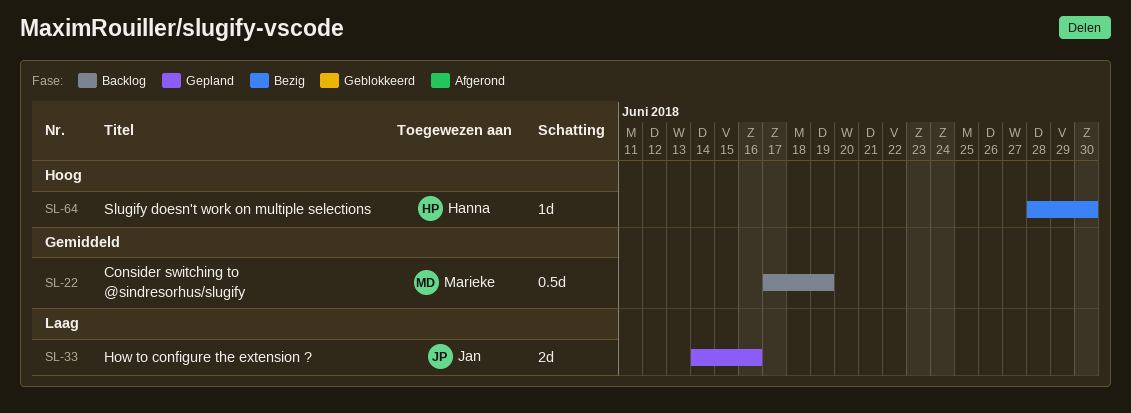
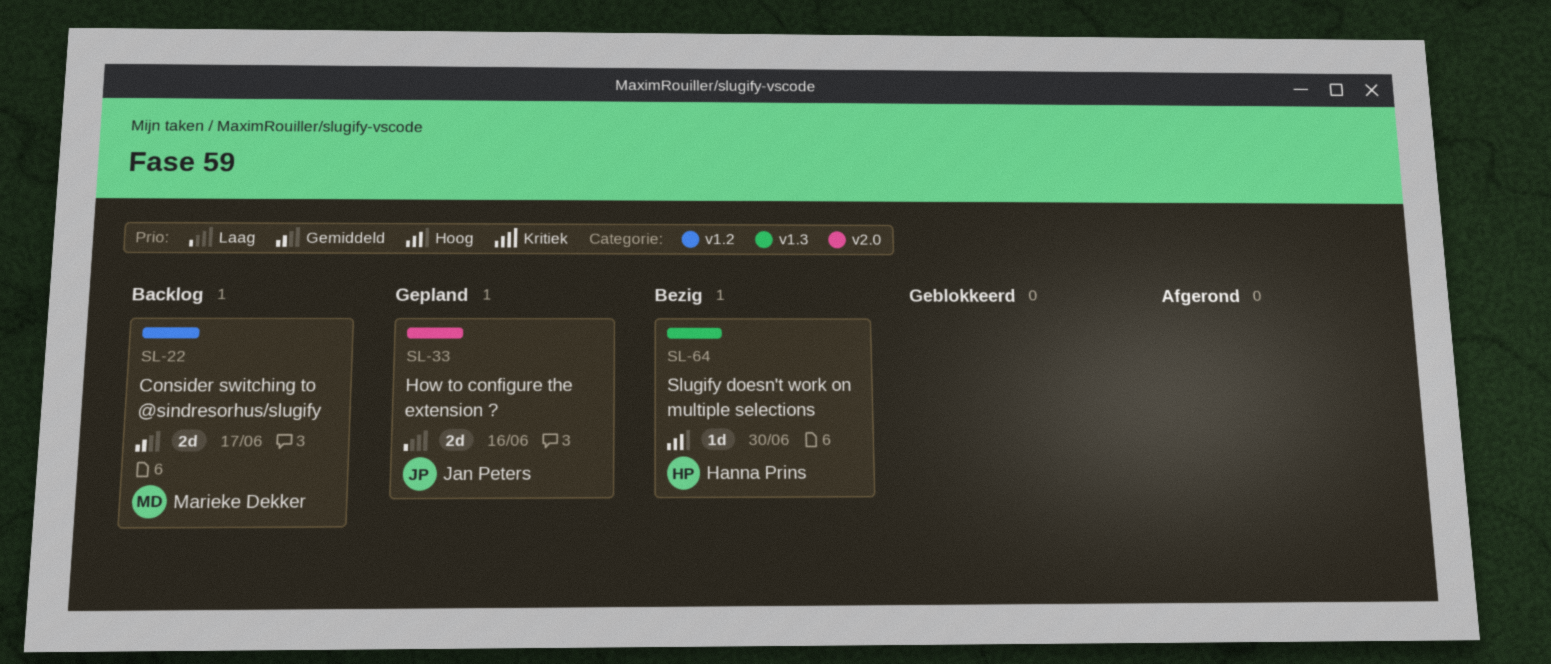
SL-22, estimate: 0.5d -> 2d
SL-22, due: Jun 19 -> Jun 17

